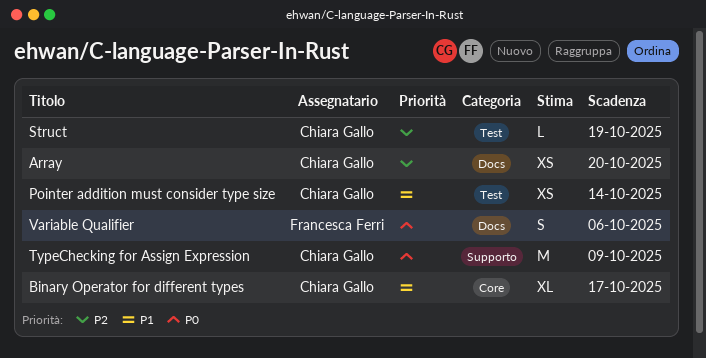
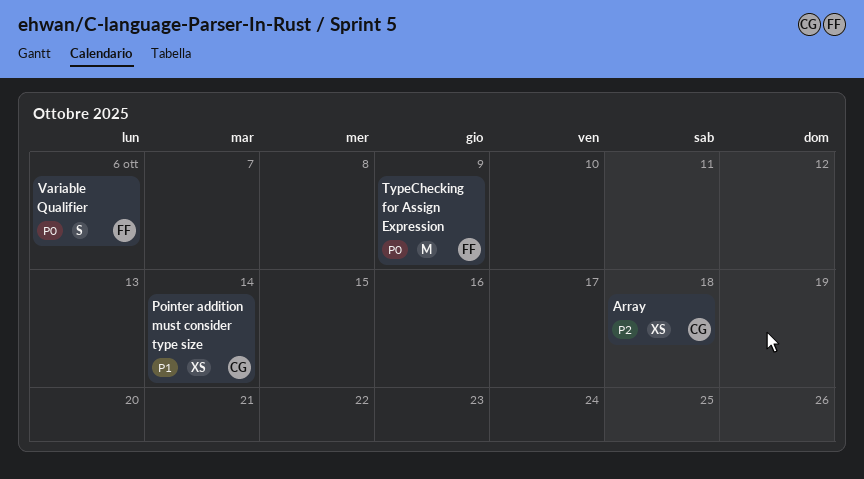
Array, due: Oct 20 -> Oct 18
Binary Operator for different types: present -> none
Struct: present -> none
TypeChecking for Assign Expression, owner: Chiara Gallo -> Francesca Ferri

